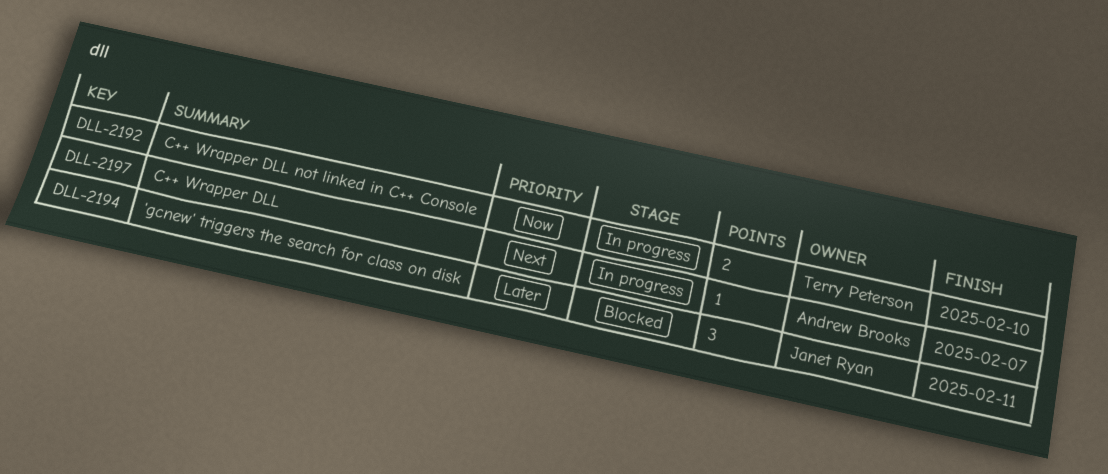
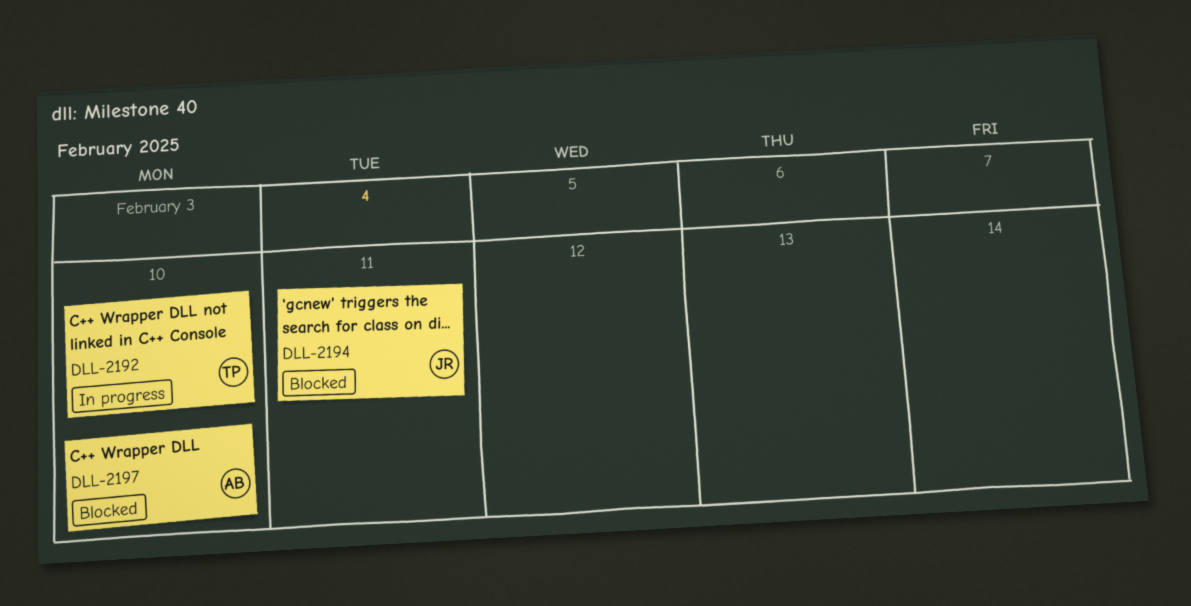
DLL-2197, status: In progress -> Blocked
DLL-2197, due: Feb 7 -> Feb 10

